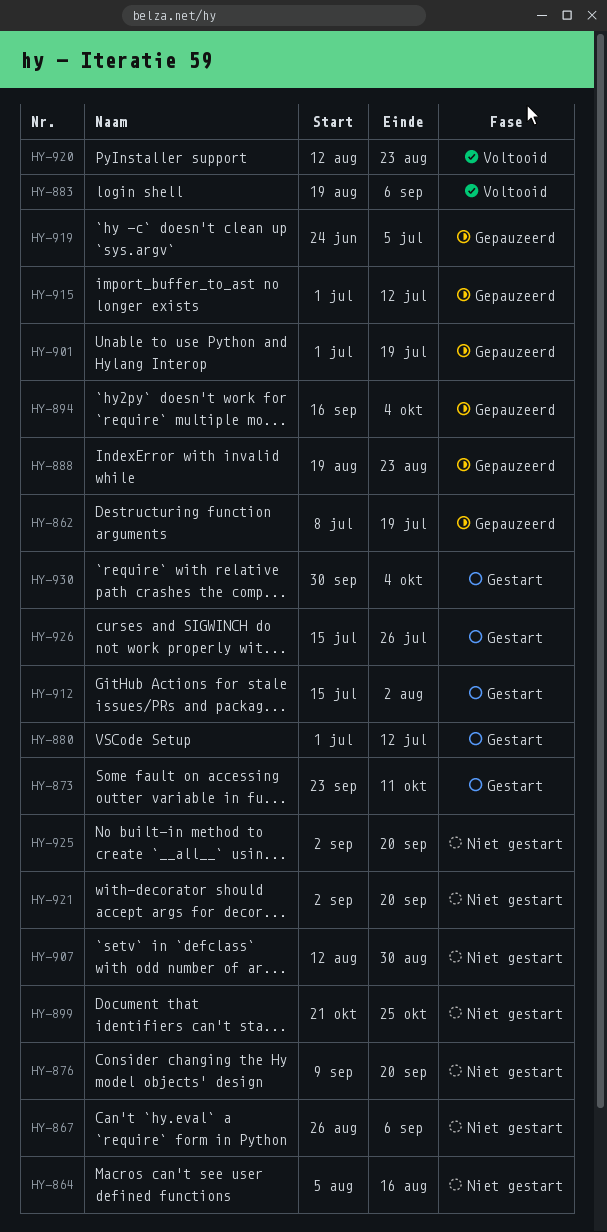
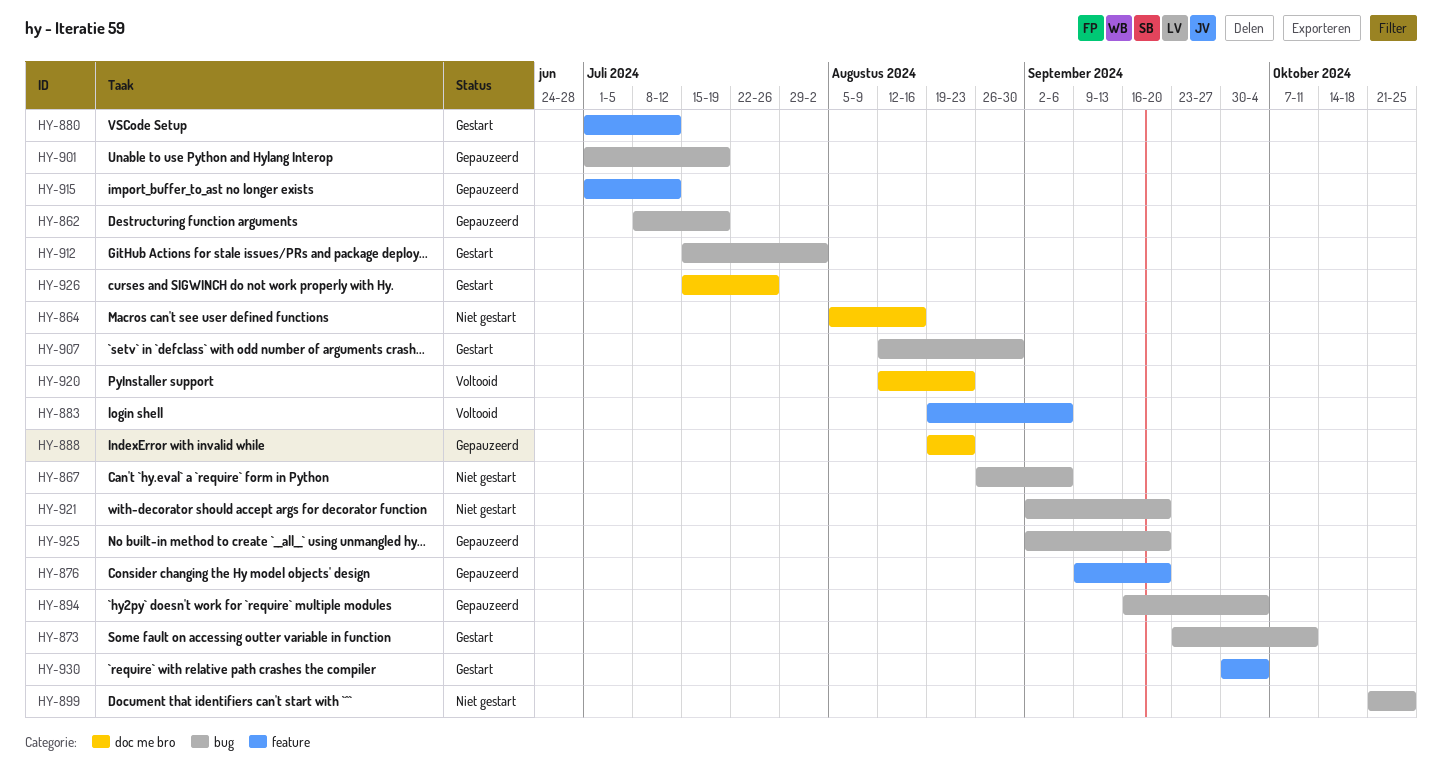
HY-876, status: Niet gestart -> Gepauzeerd
HY-907, status: Niet gestart -> Gestart
HY-919: present -> none
HY-925, status: Niet gestart -> Gepauzeerd

